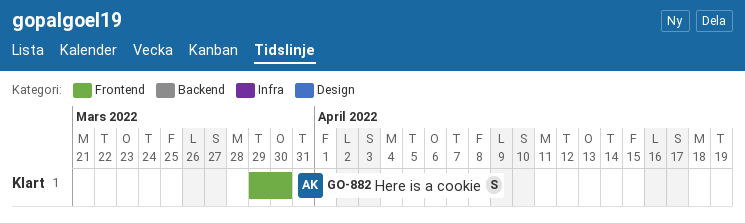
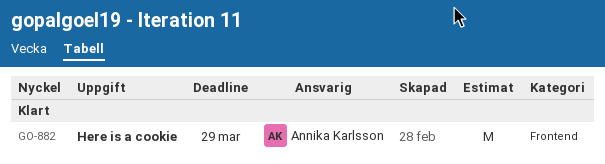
GO-882, estimate: S -> M
GO-882, due: Mar 30 -> Mar 29

